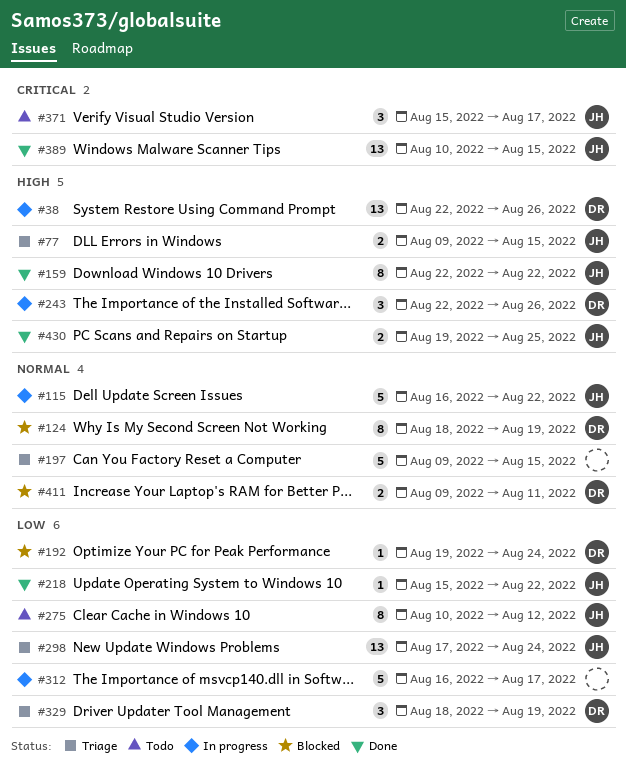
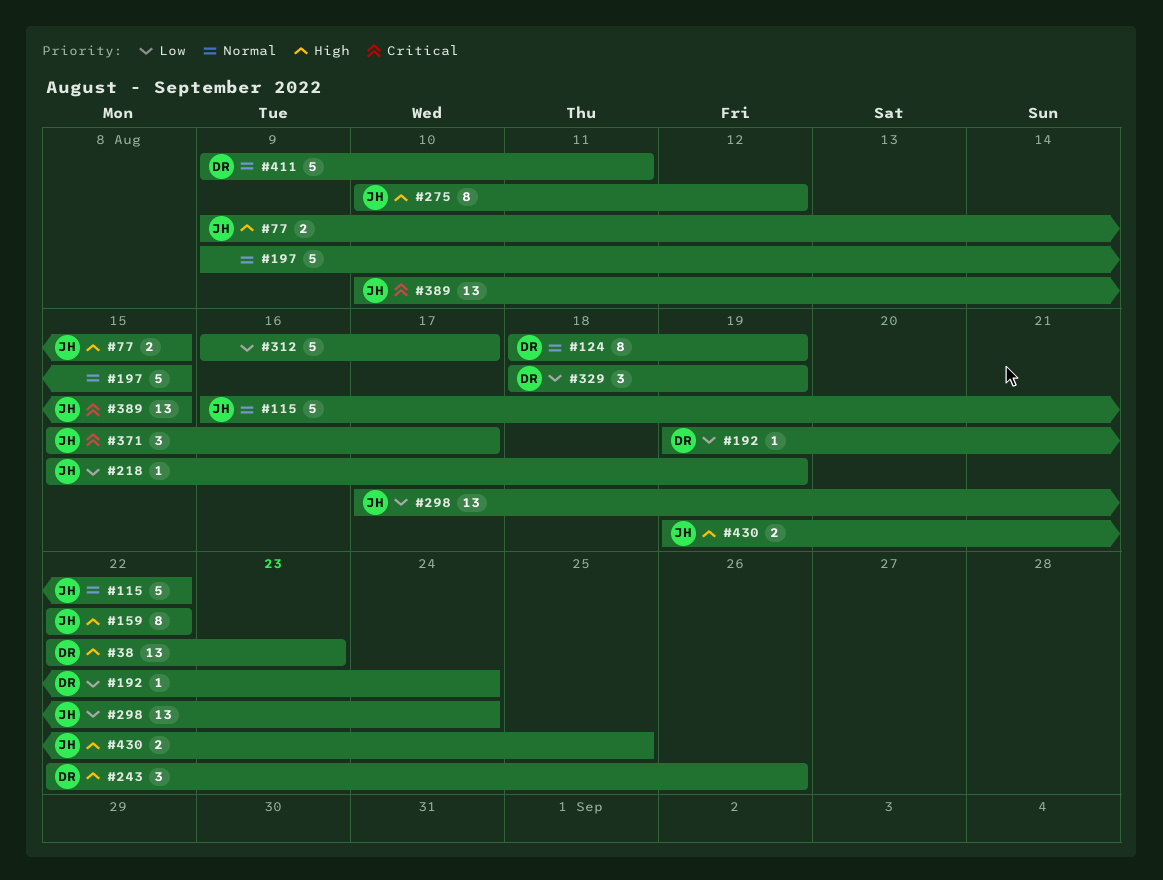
#38, due: Aug 26 -> Aug 23
#218, due: Aug 22 -> Aug 19
#275, priority: Low -> High
#411, estimate: 2 -> 5

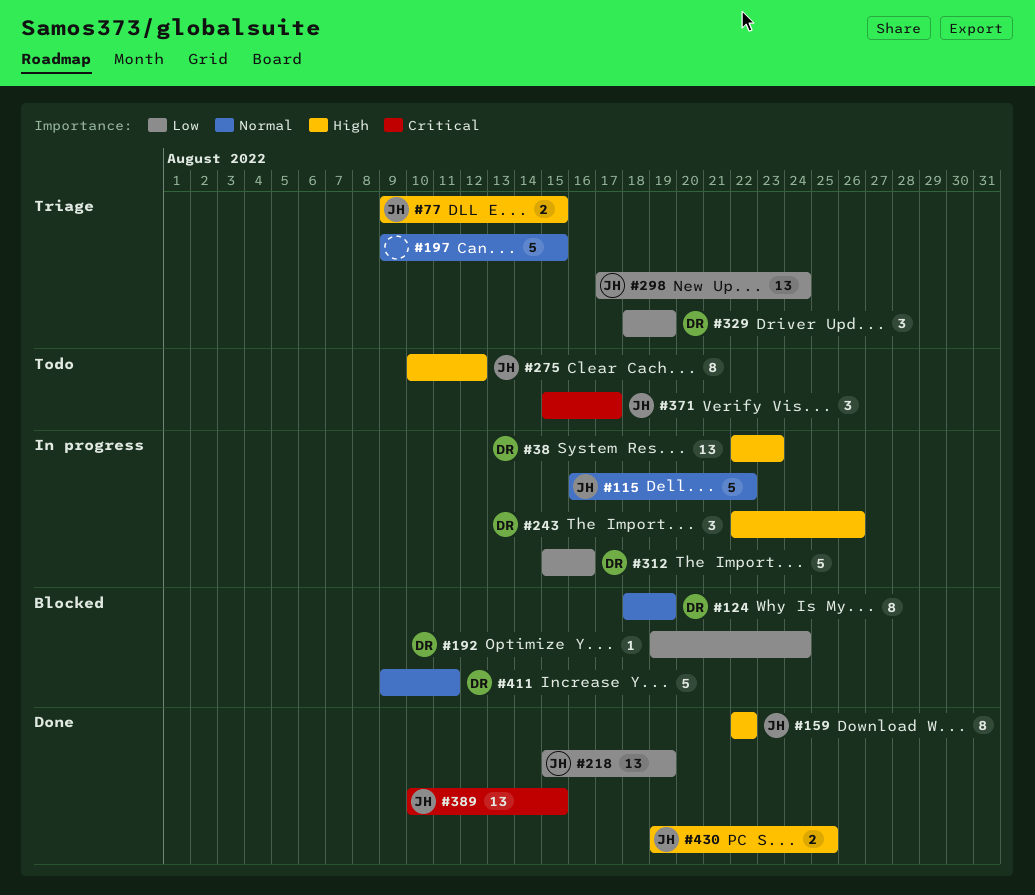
#218, estimate: 1 -> 13
#312, owner: none -> DR
#312, start: Aug 16 -> Aug 15
#312, due: Aug 17 -> Aug 16

